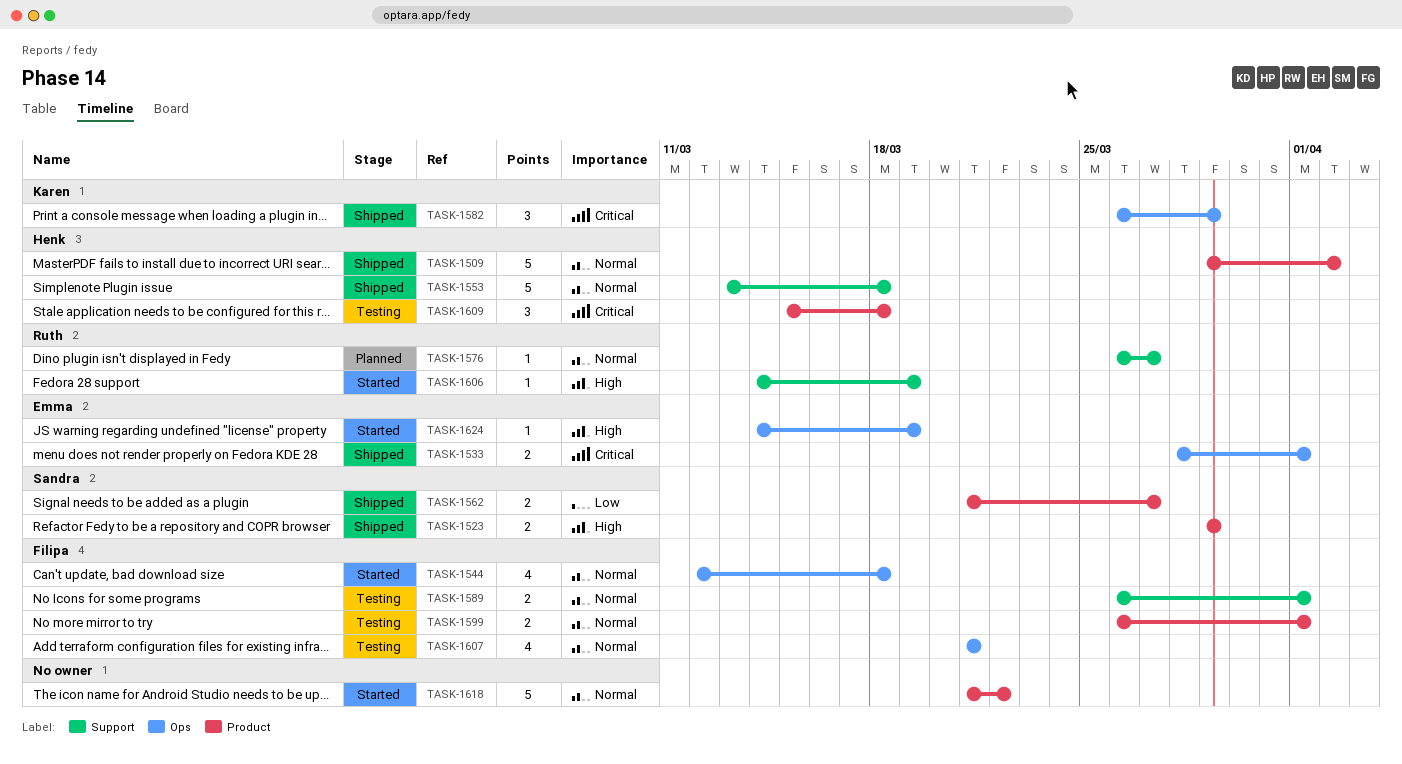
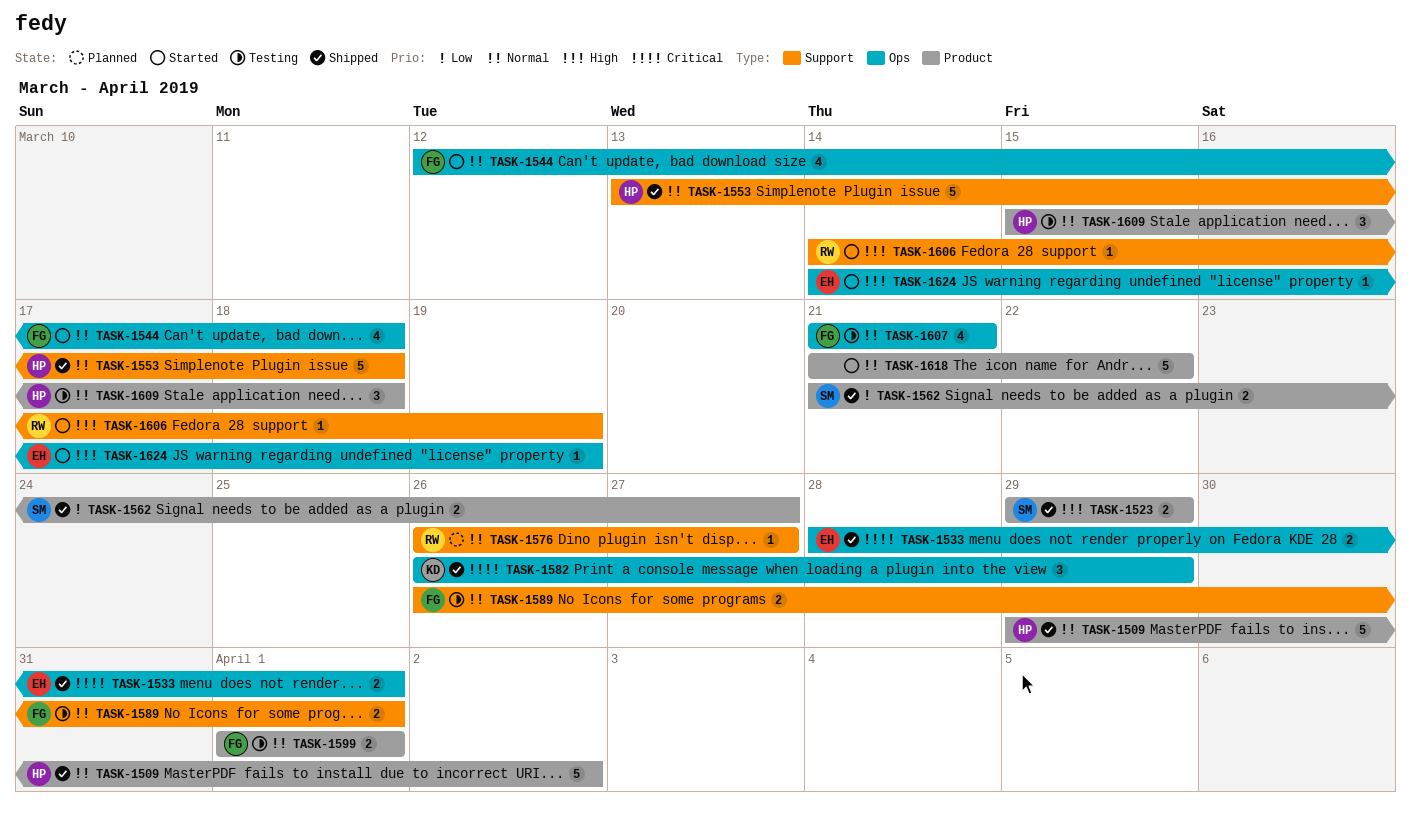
TASK-1599, start: Mar 26 -> Apr 1
TASK-1609, priority: Critical -> Normal

